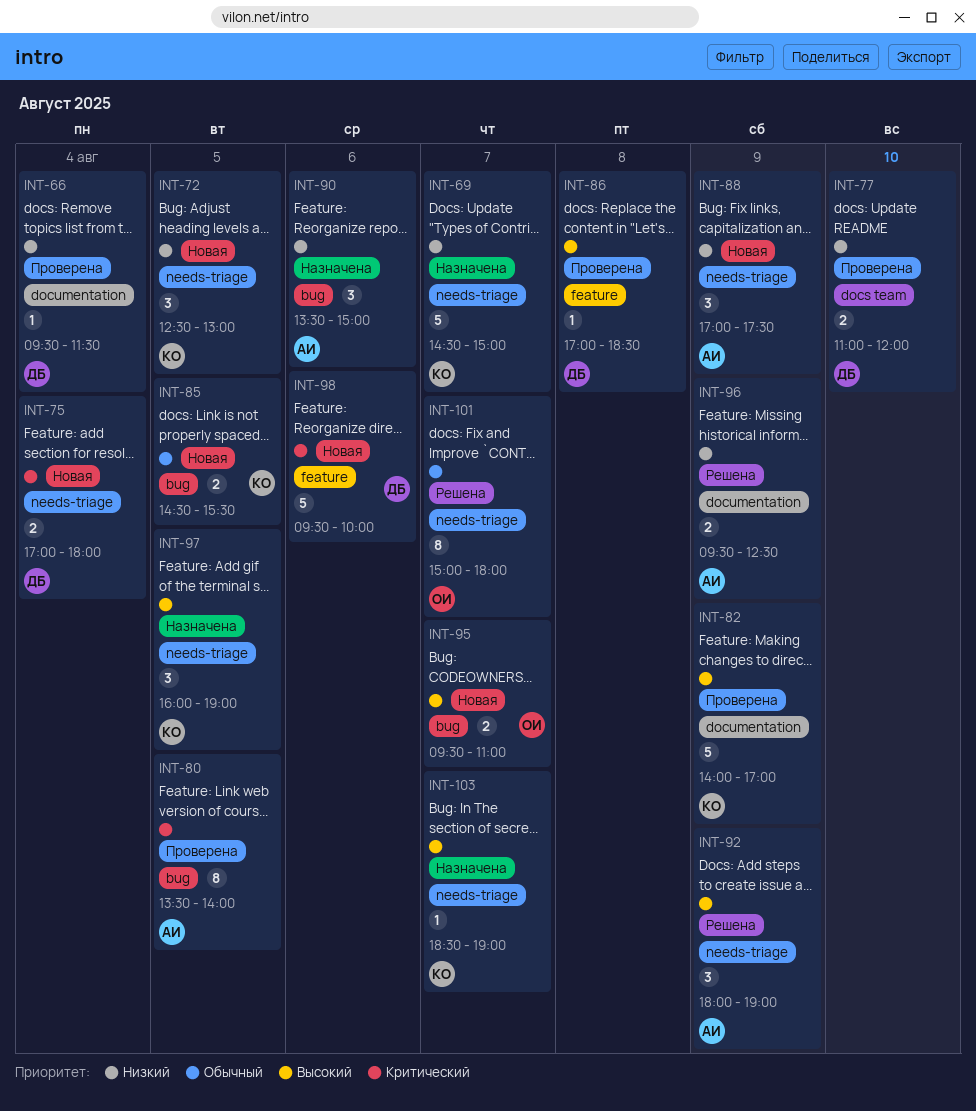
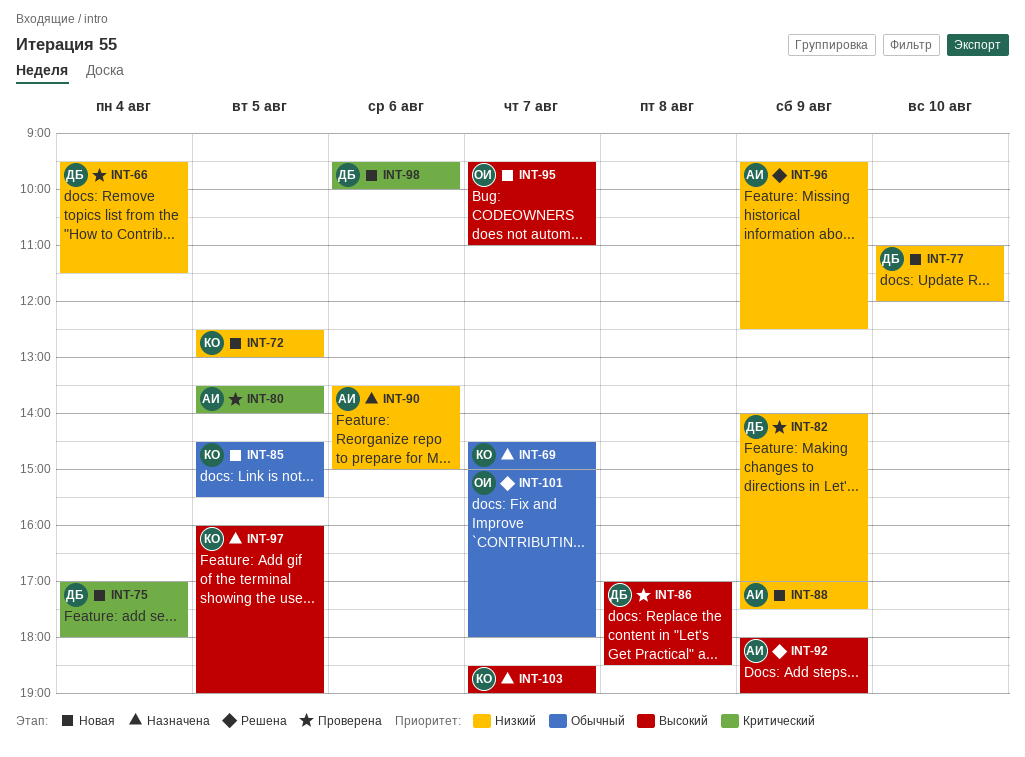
INT-69, priority: Низкий -> Обычный
INT-77, status: Проверена -> Новая
INT-82, owner: КО -> ДБ
INT-82, priority: Высокий -> Низкий

